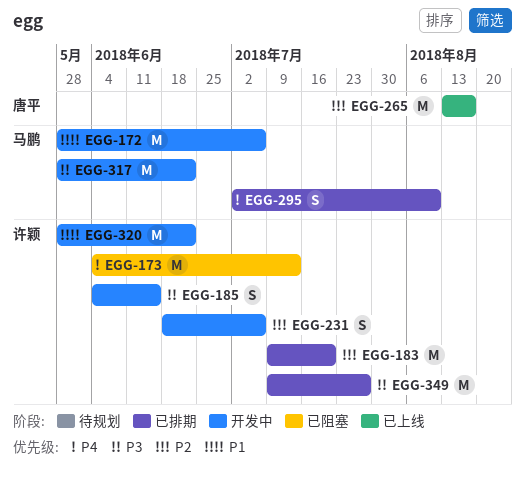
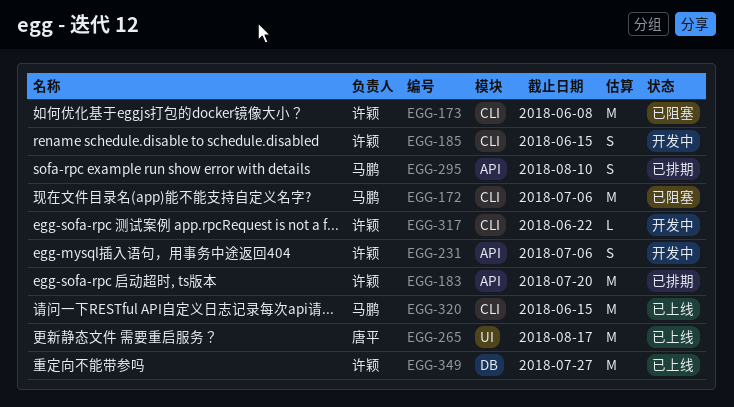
EGG-172, status: 开发中 -> 已阻塞
EGG-173, due: Jul 13 -> Jun 8
EGG-317, owner: 马鹏 -> 许颖
EGG-317, estimate: M -> L
EGG-320, status: 开发中 -> 已上线
EGG-320, owner: 许颖 -> 马鹏
EGG-320, due: Jun 22 -> Jun 15
EGG-349, status: 已排期 -> 已上线

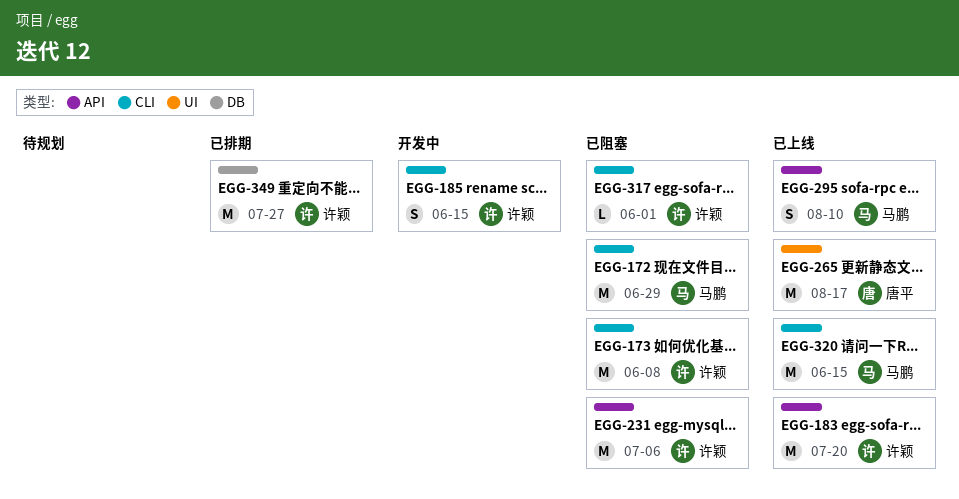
EGG-172, due: Jul 6 -> Jun 29
EGG-183, status: 已排期 -> 已上线
EGG-231, status: 开发中 -> 已阻塞
EGG-231, estimate: S -> M
EGG-295, status: 已排期 -> 已上线
EGG-317, status: 开发中 -> 已阻塞
EGG-317, due: Jun 22 -> Jun 1
EGG-349, status: 已上线 -> 已排期

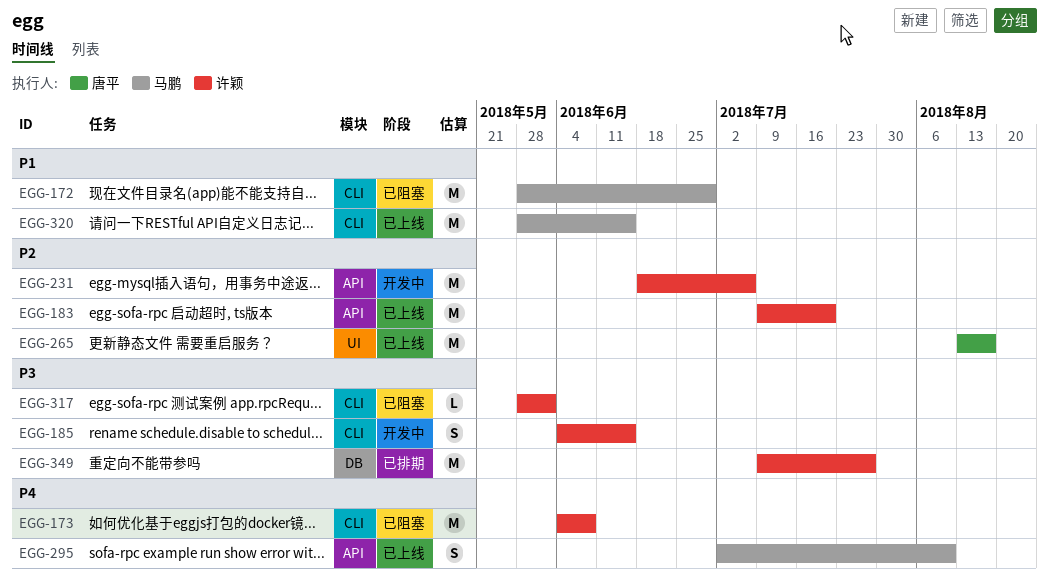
EGG-231, status: 已阻塞 -> 开发中

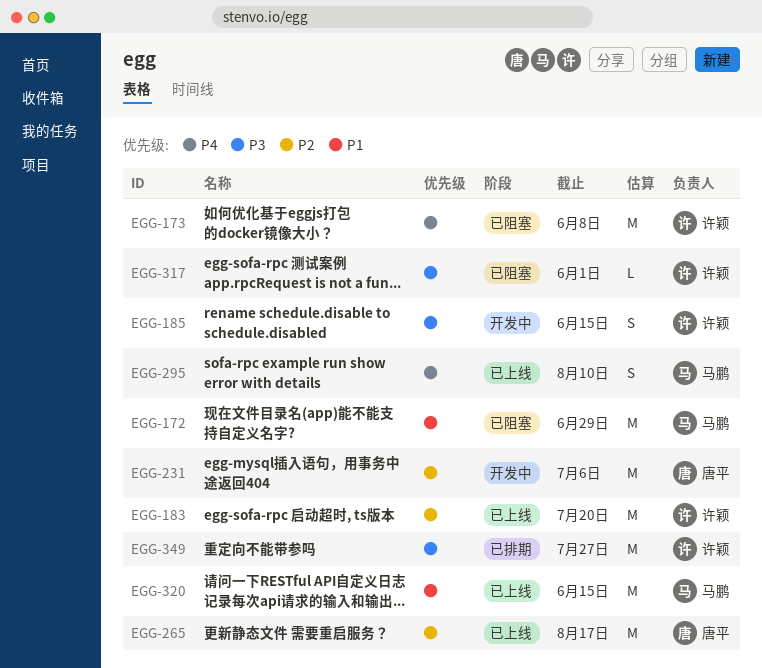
EGG-231, owner: 许颖 -> 唐平

